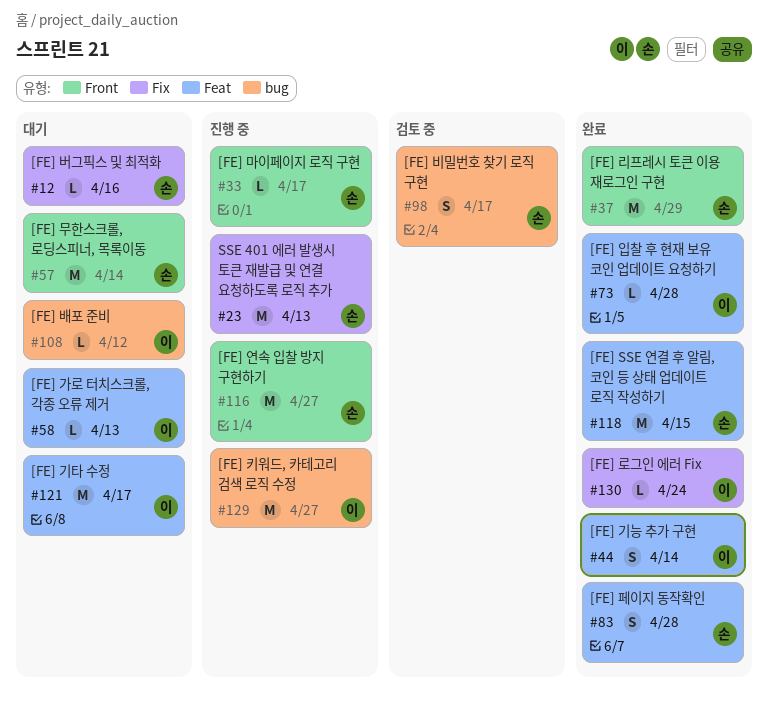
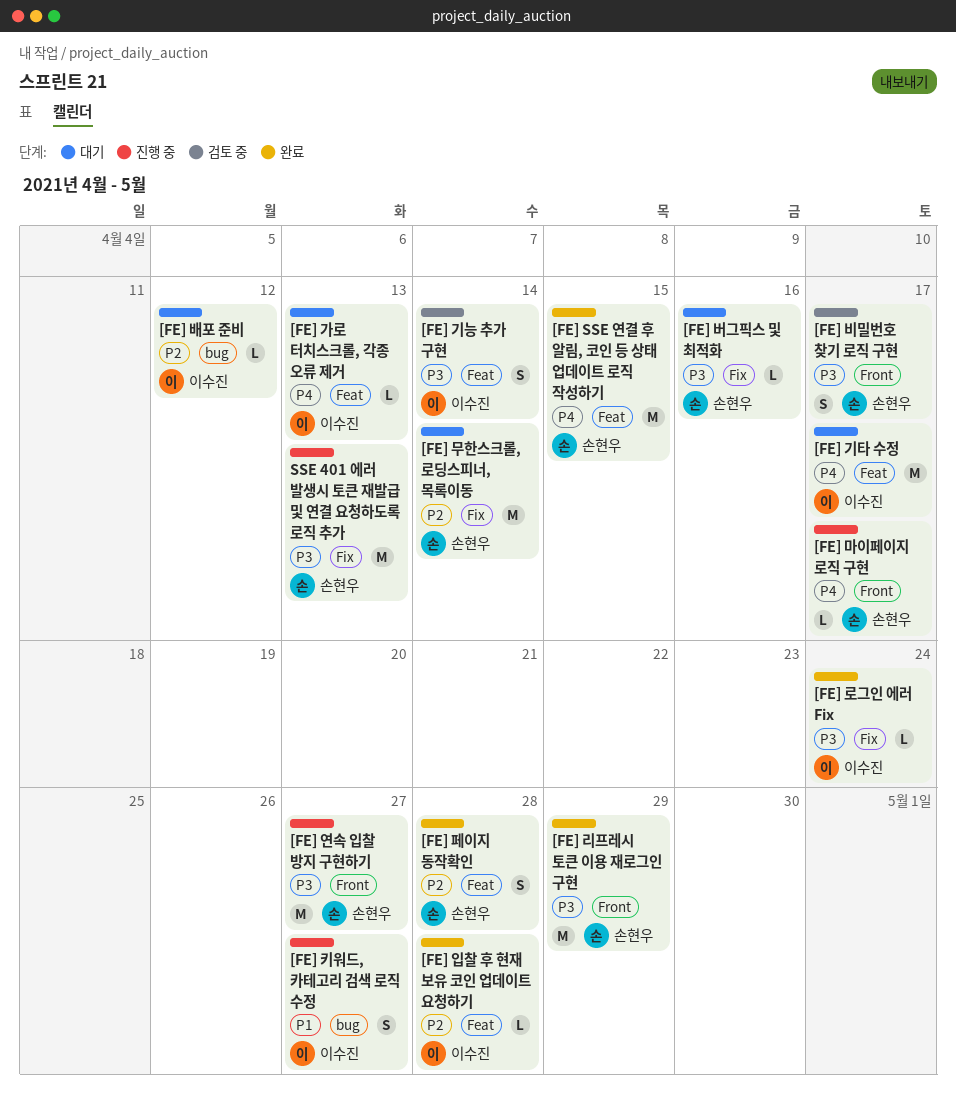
[FE] 기능 추가 구현, status: 완료 -> 검토 중
[FE] 무한스크롤, 로딩스피너, 목록이동, label: Front -> Fix
[FE] 비밀번호 찾기 로직 구현, label: bug -> Front
[FE] 키워드, 카테고리 검색 로직 수정, estimate: M -> S

